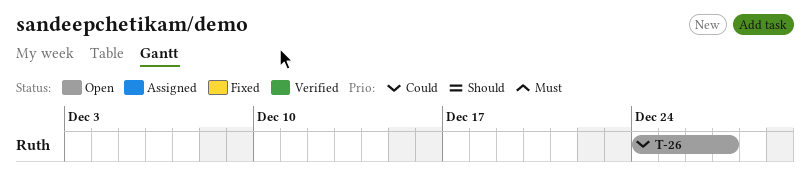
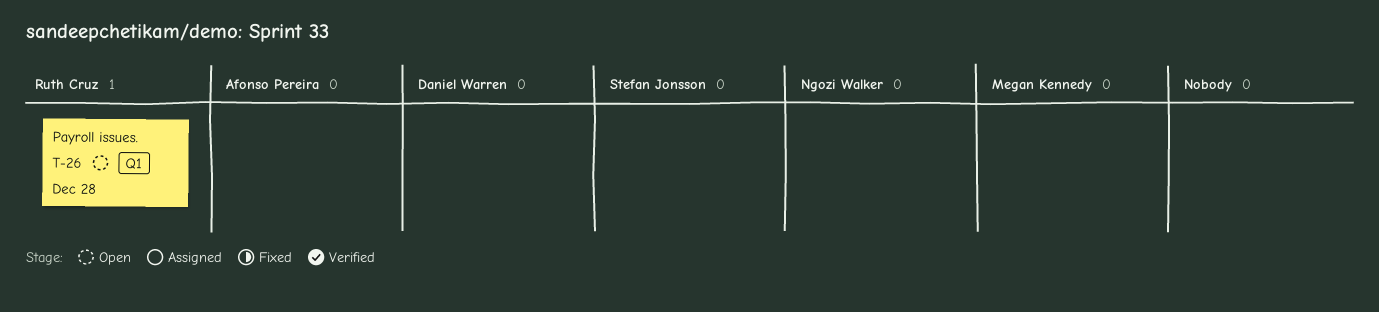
T-26, due: Dec 27 -> Dec 28

